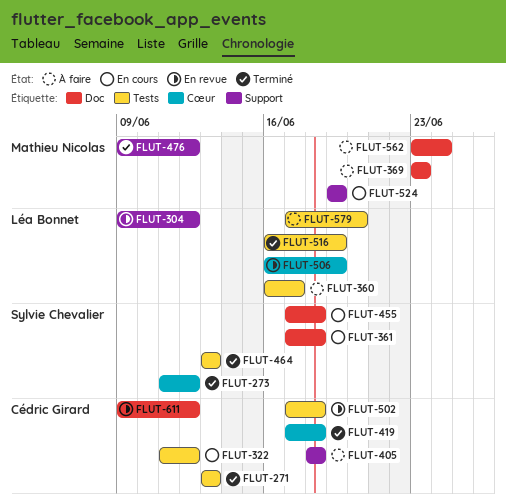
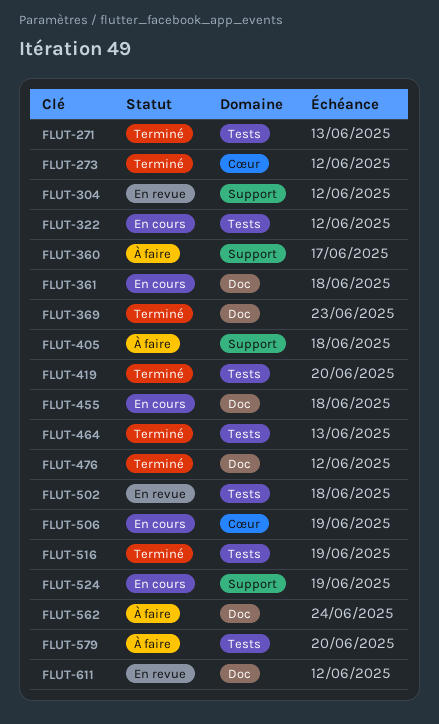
FLUT-360, label: Tests -> Support
FLUT-369, status: À faire -> Terminé
FLUT-419, label: Cœur -> Tests
FLUT-419, due: Jun 18 -> Jun 20
FLUT-476, label: Support -> Doc
FLUT-506, status: En revue -> En cours

